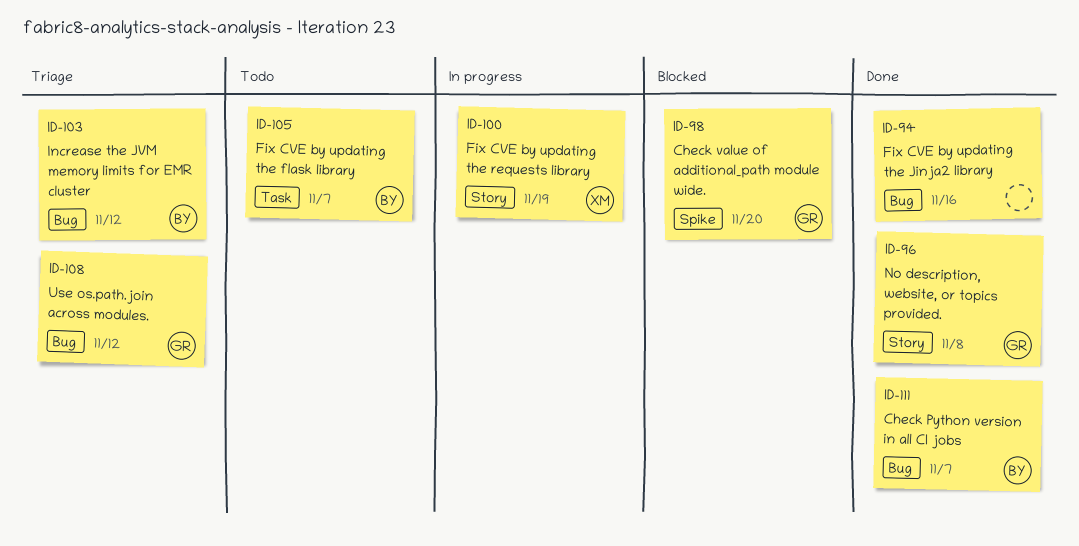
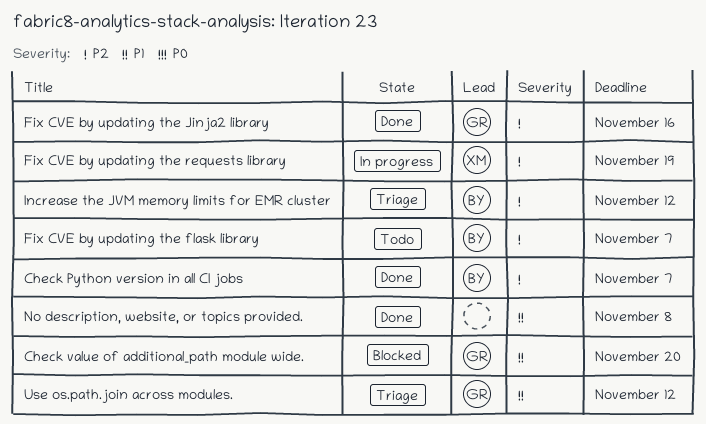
Fix CVE by updating the Jinja2 library, owner: none -> GR
No description, website, or topics provided., owner: GR -> none

